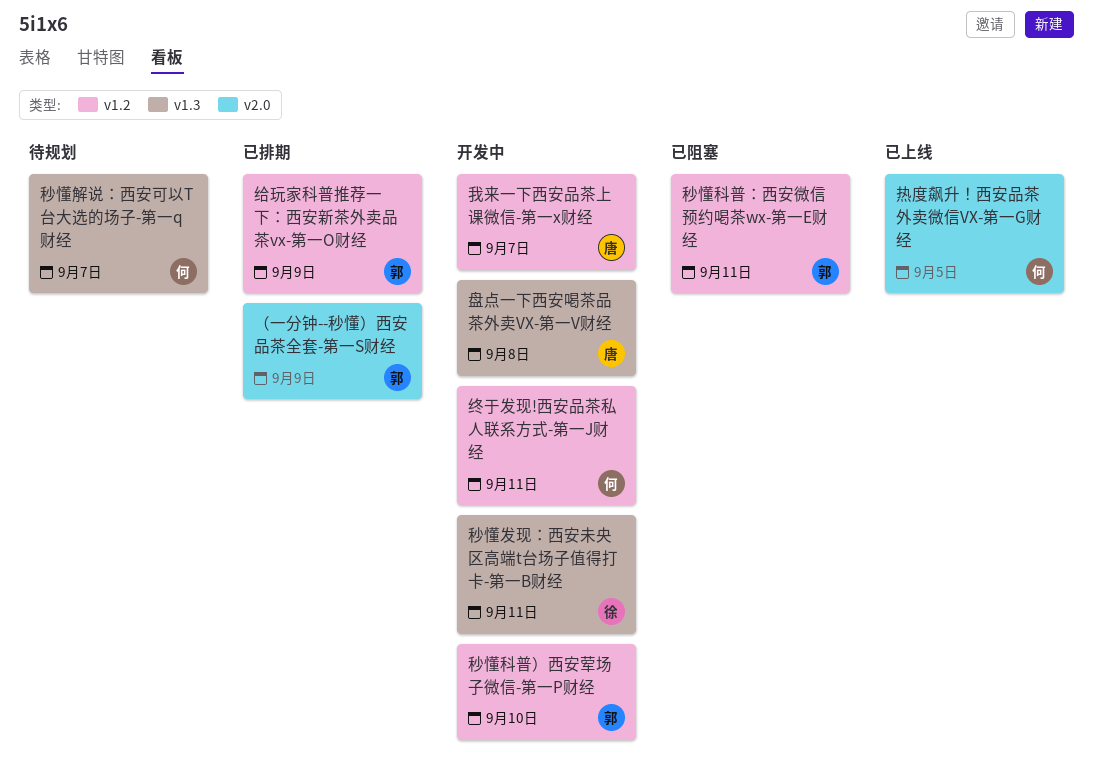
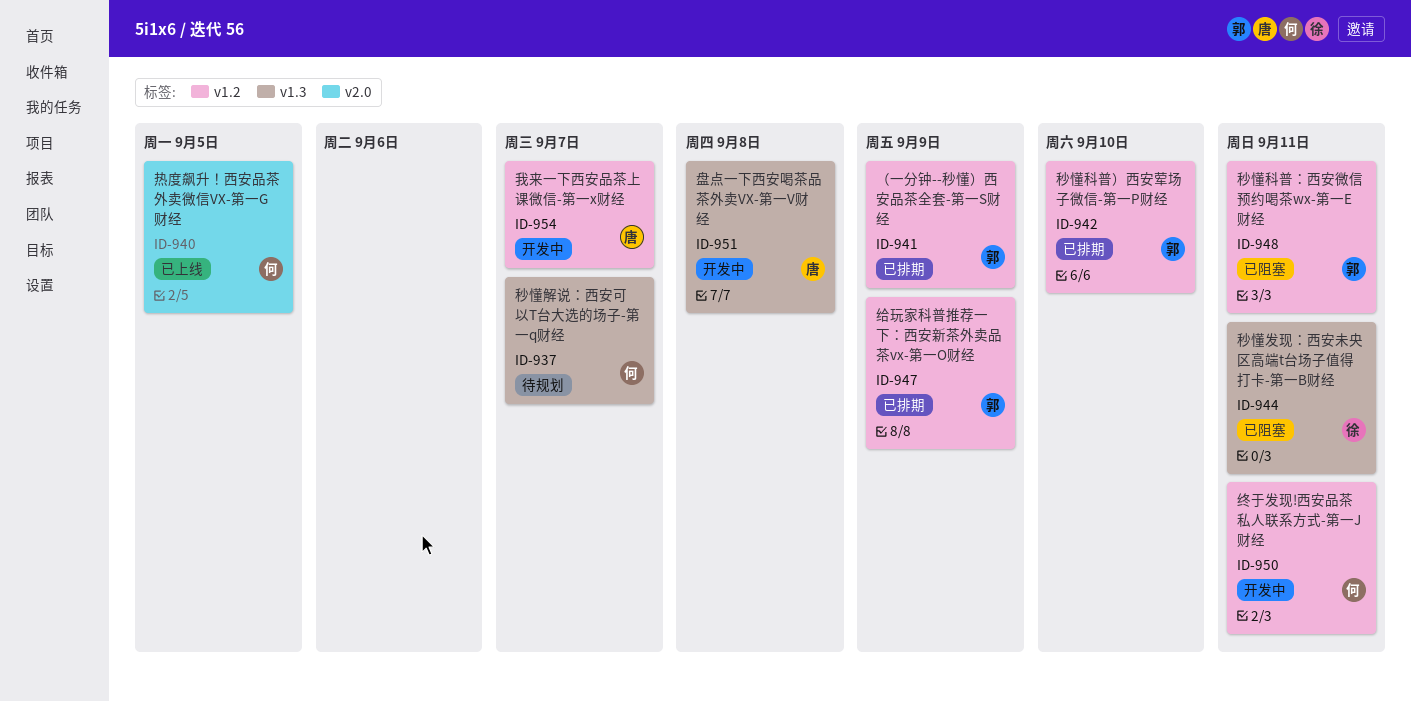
秒懂发现：西安未央区高端t台场子值得打卡-第一B财经, status: 开发中 -> 已阻塞
秒懂科普）西安荤场子微信-第一P财经, status: 开发中 -> 已排期
（一分钟--秒懂）西安品茶全套-第一S财经, label: v2.0 -> v1.2

